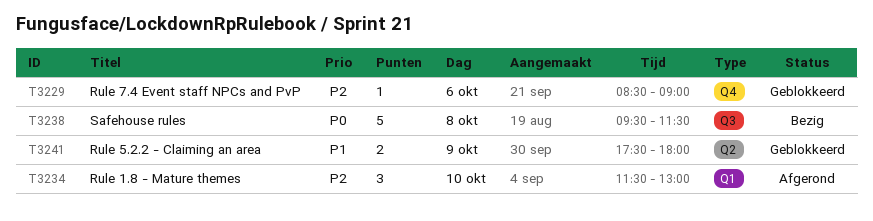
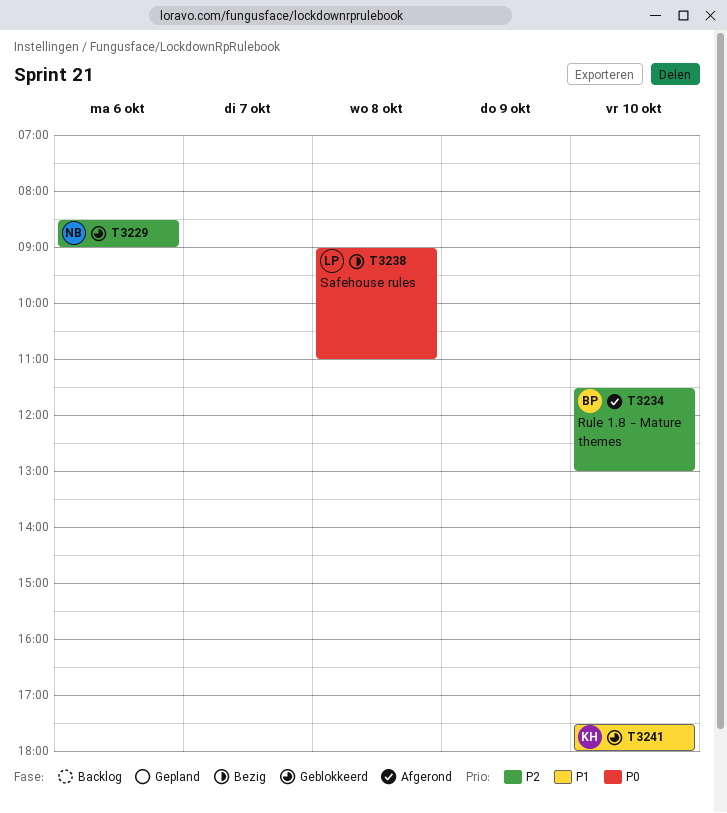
T3238, begins: 09:30 -> 09:00
T3238, ends: 11:30 -> 11:00
T3241, day: Oct 9 -> Oct 10

